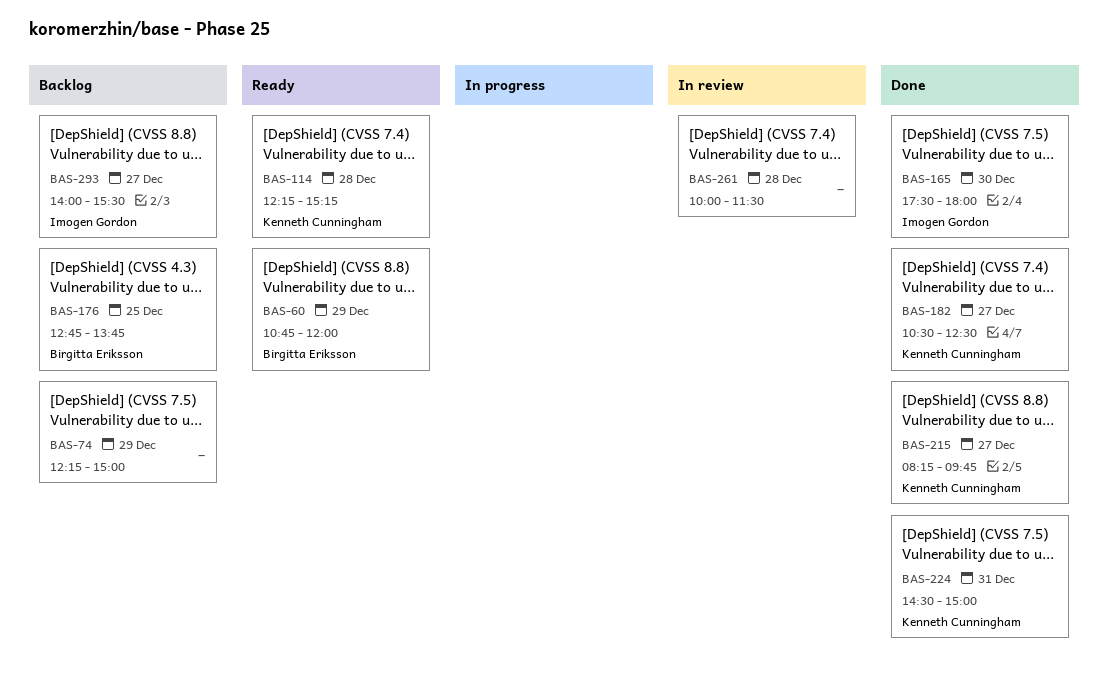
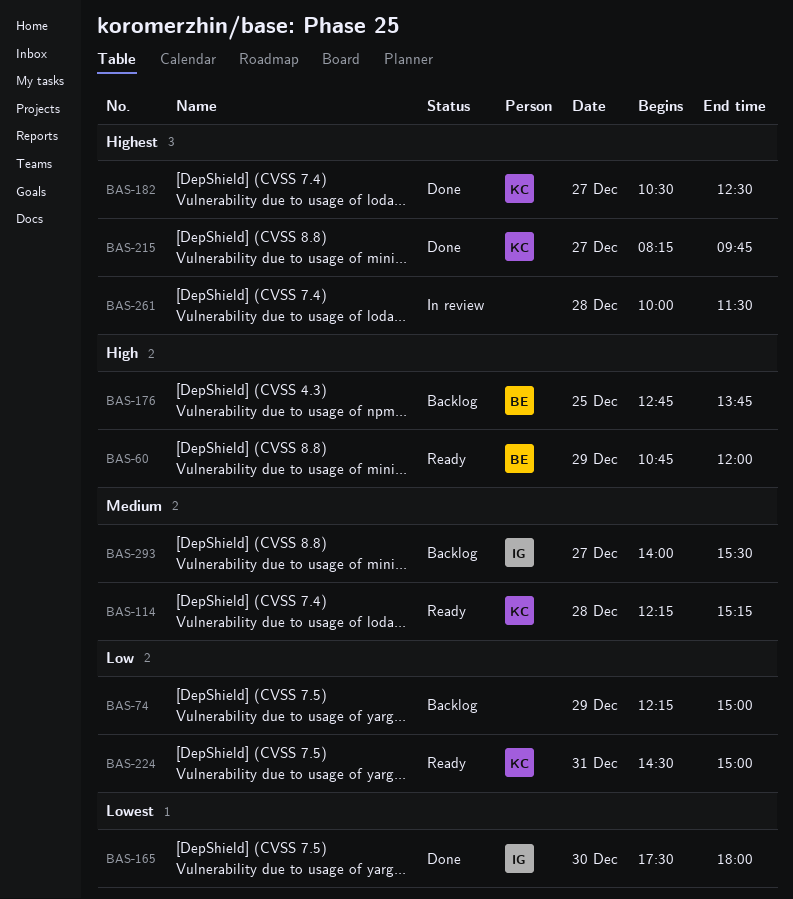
BAS-224, status: Done -> Ready

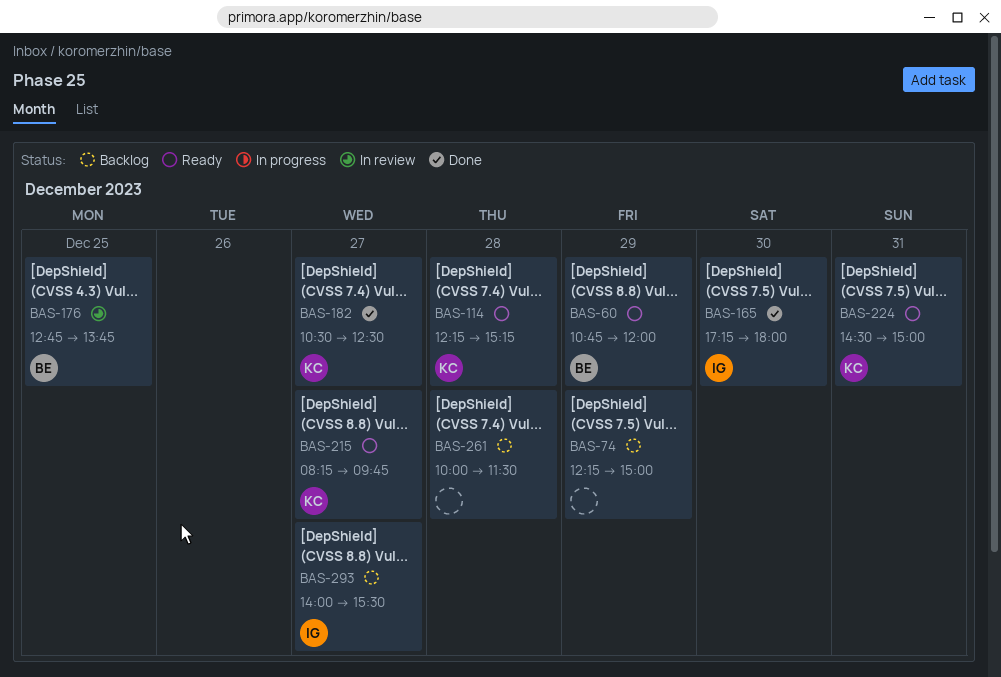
BAS-165, begins: 17:30 -> 17:15
BAS-176, status: Backlog -> In review
BAS-215, status: Done -> Ready
BAS-261, status: In review -> Backlog

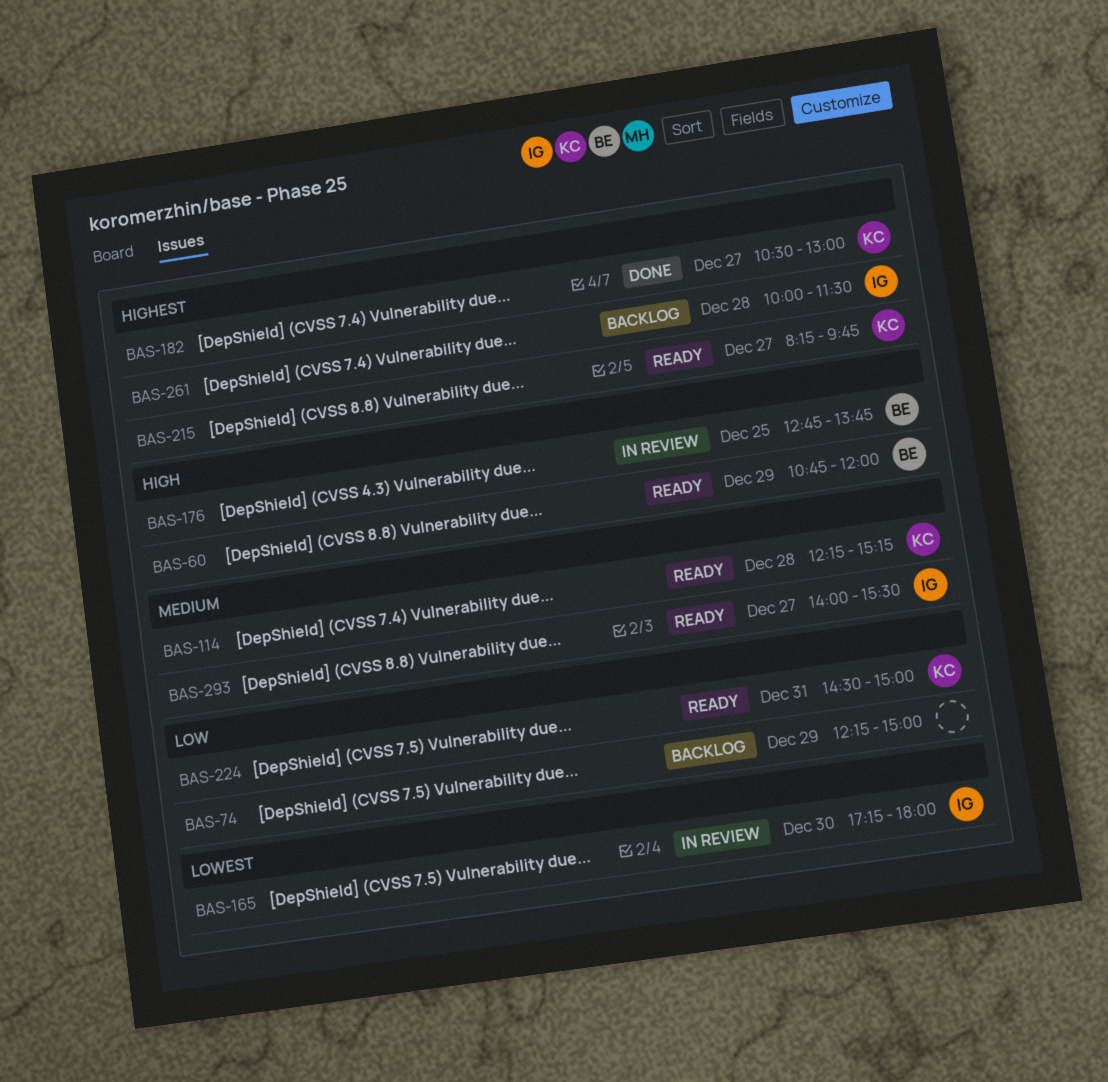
BAS-165, status: Done -> In review
BAS-182, ends: 12:30 -> 13:00
BAS-261, owner: none -> IG
BAS-293, status: Backlog -> Ready

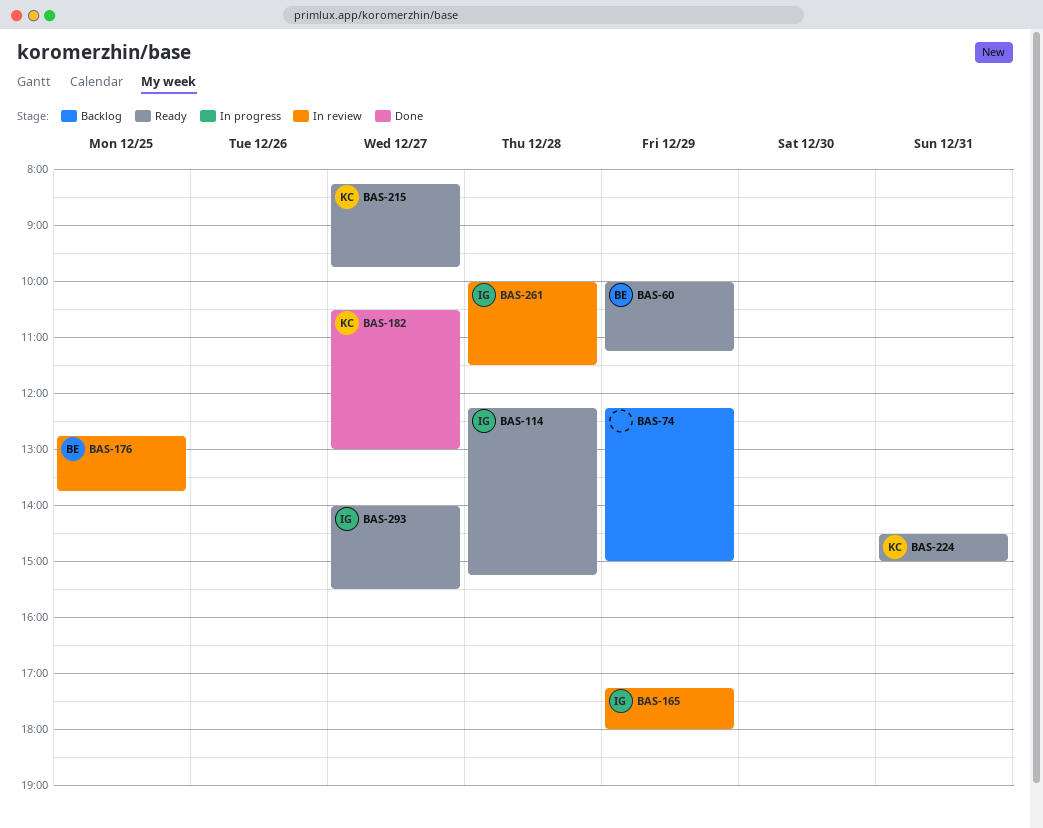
BAS-60, begins: 10:45 -> 10:00
BAS-60, ends: 12:00 -> 11:15
BAS-114, owner: KC -> IG
BAS-165, day: Dec 30 -> Dec 29
BAS-261, status: Backlog -> In review

